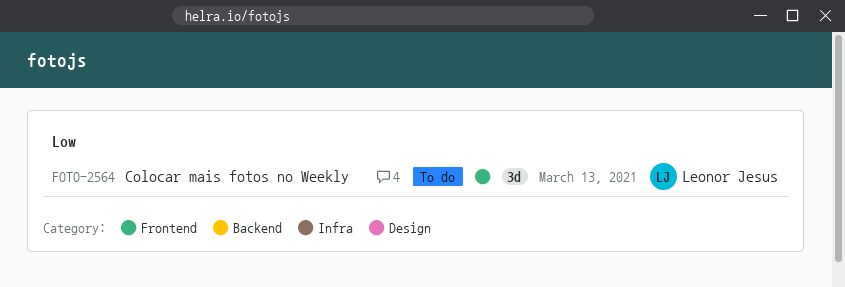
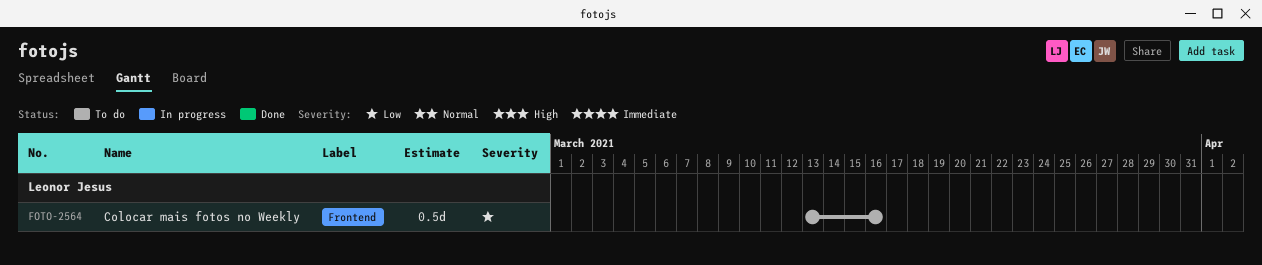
FOTO-2564, estimate: 3d -> 0.5d
FOTO-2564, due: Mar 13 -> Mar 16

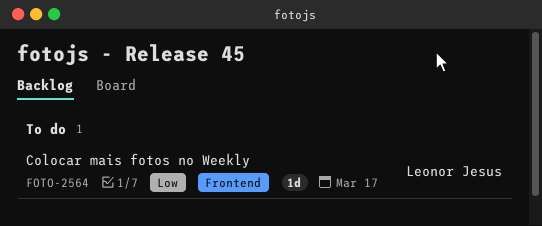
FOTO-2564, estimate: 0.5d -> 1d
FOTO-2564, due: Mar 16 -> Mar 17

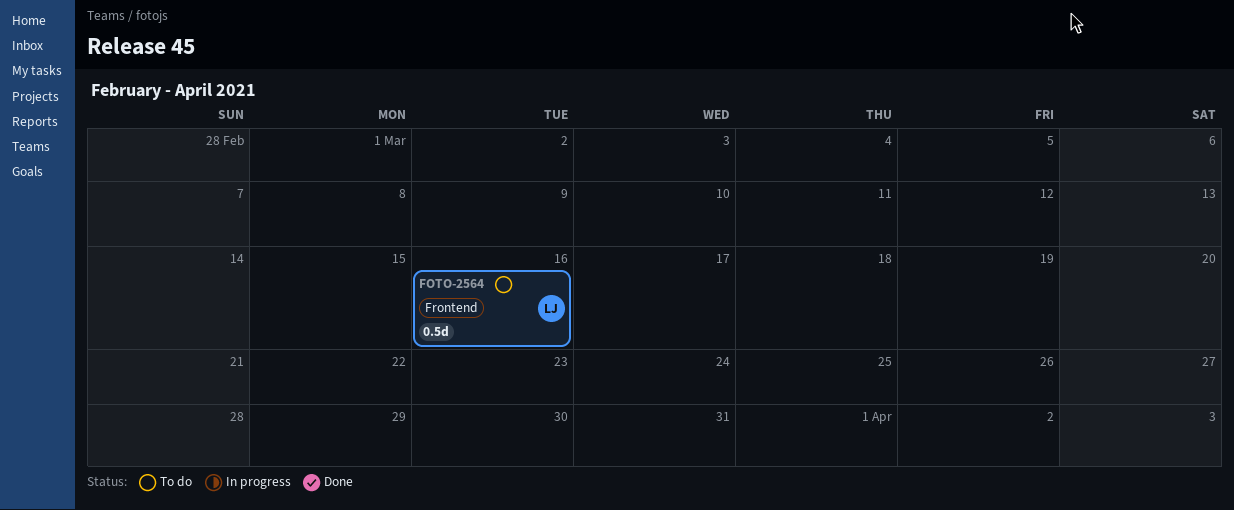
FOTO-2564, estimate: 1d -> 0.5d
FOTO-2564, due: Mar 17 -> Mar 16

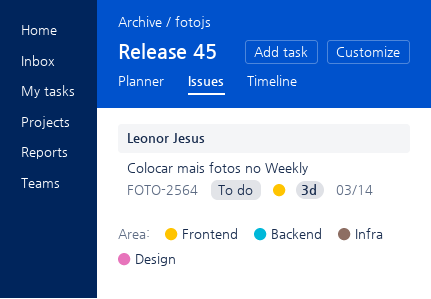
FOTO-2564, estimate: 0.5d -> 3d
FOTO-2564, due: Mar 16 -> Mar 14

